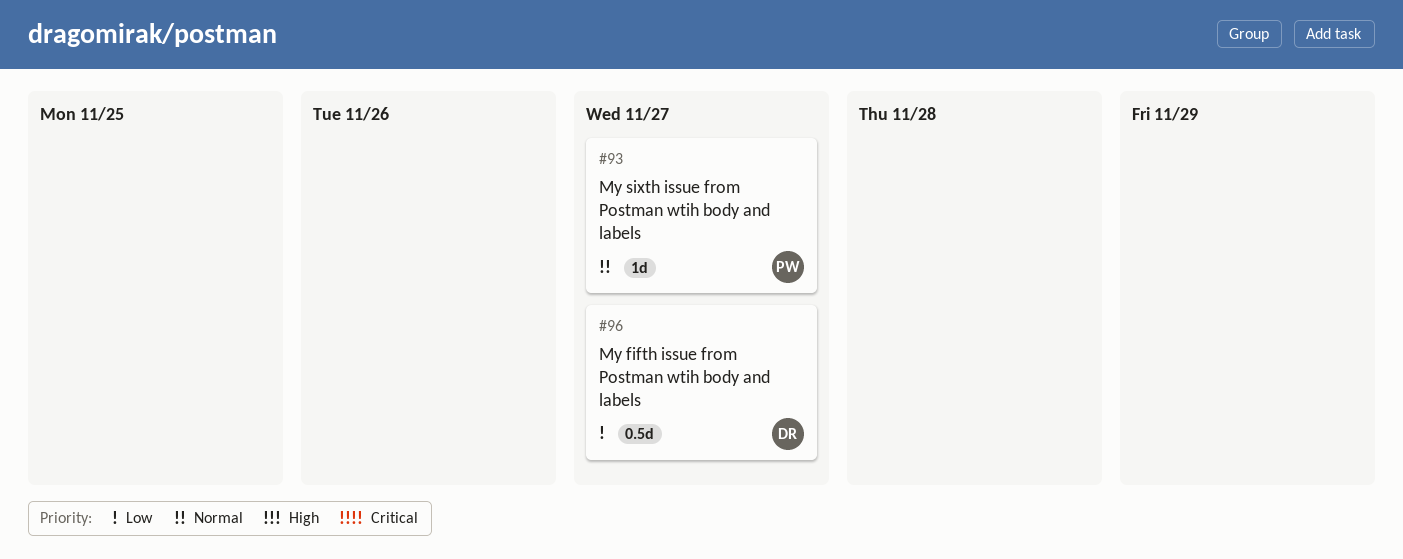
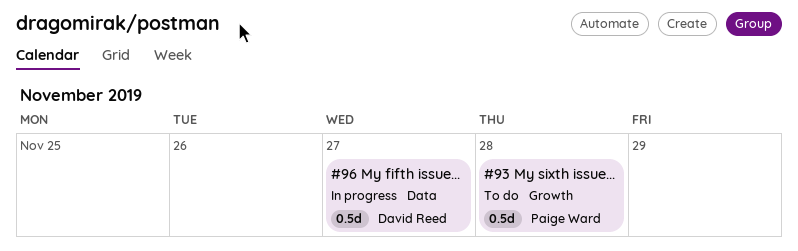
#93, estimate: 1d -> 0.5d
#93, due: Nov 27 -> Nov 28

